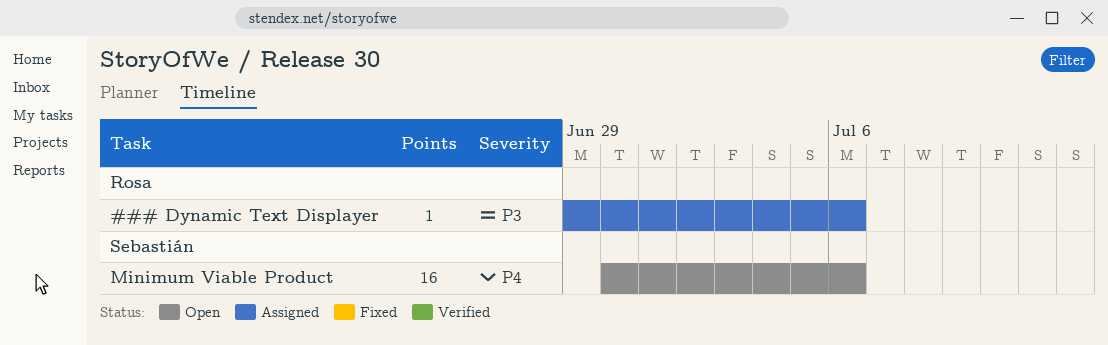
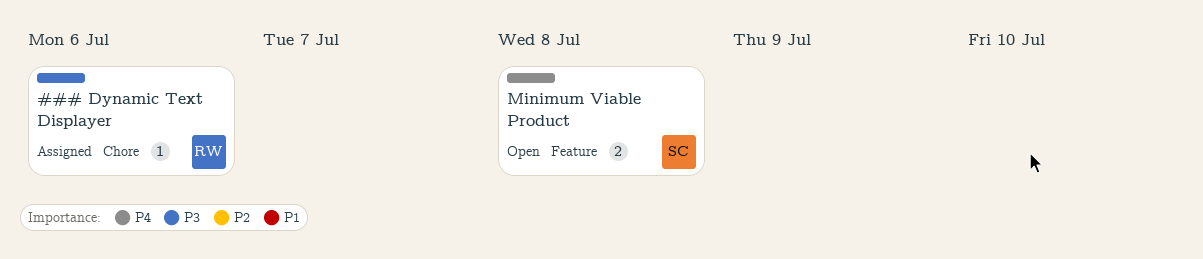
Minimum Viable Product, estimate: 16 -> 2
Minimum Viable Product, due: Jul 6 -> Jul 8

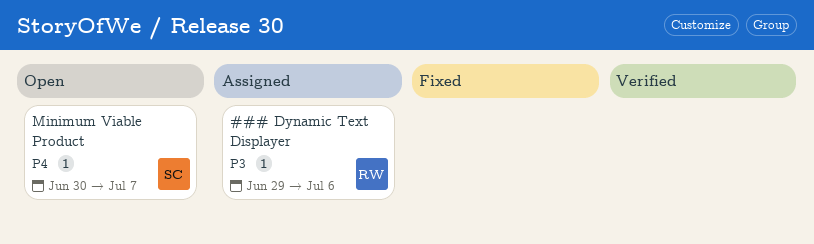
Minimum Viable Product, estimate: 2 -> 1
Minimum Viable Product, due: Jul 8 -> Jul 7

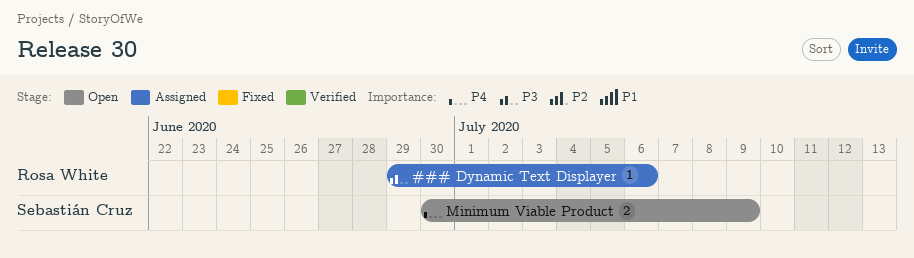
Minimum Viable Product, estimate: 1 -> 2
Minimum Viable Product, due: Jul 7 -> Jul 9

